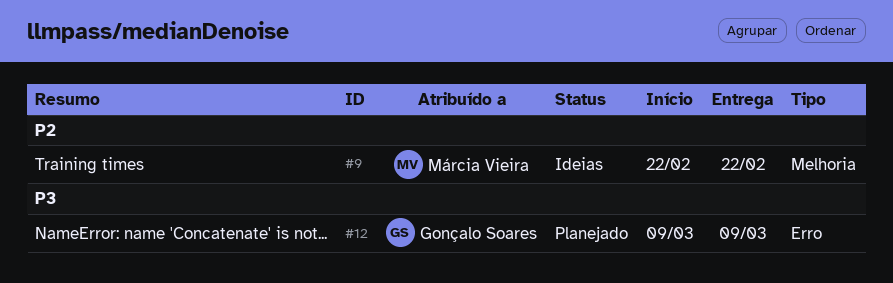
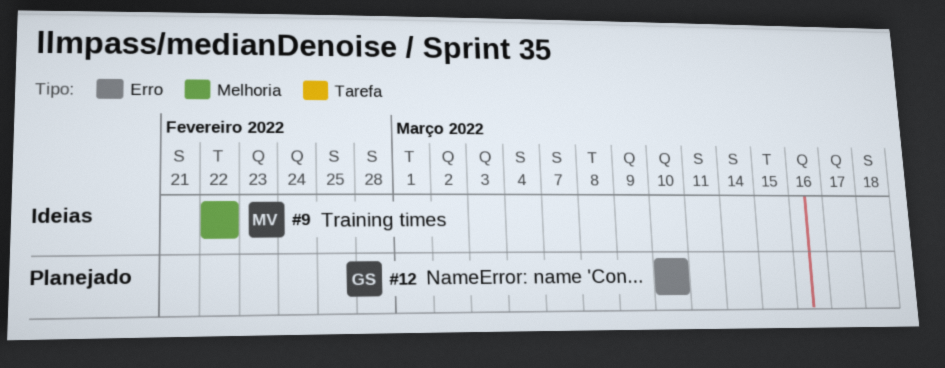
#12, start: Mar 9 -> Mar 10
#12, due: Mar 9 -> Mar 10

